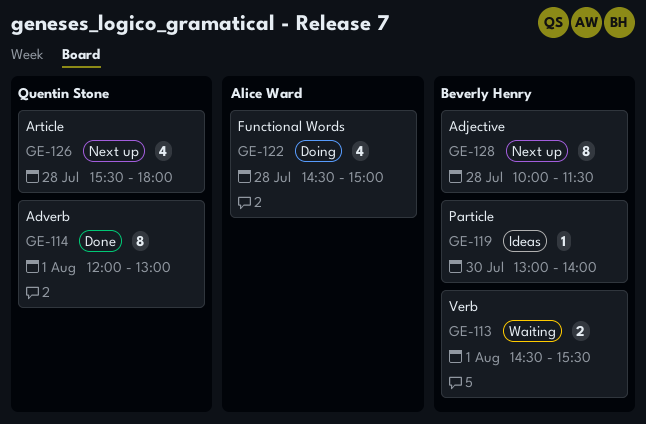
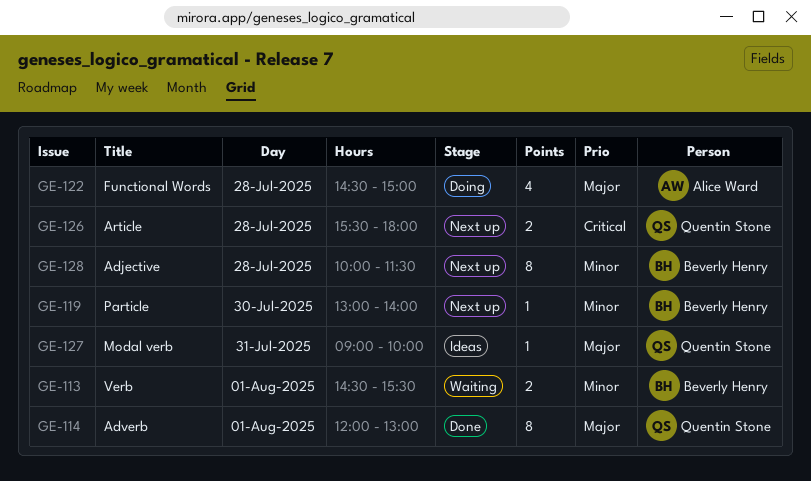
GE-119, status: Ideas -> Next up
GE-126, estimate: 4 -> 2
GE-127: none -> present

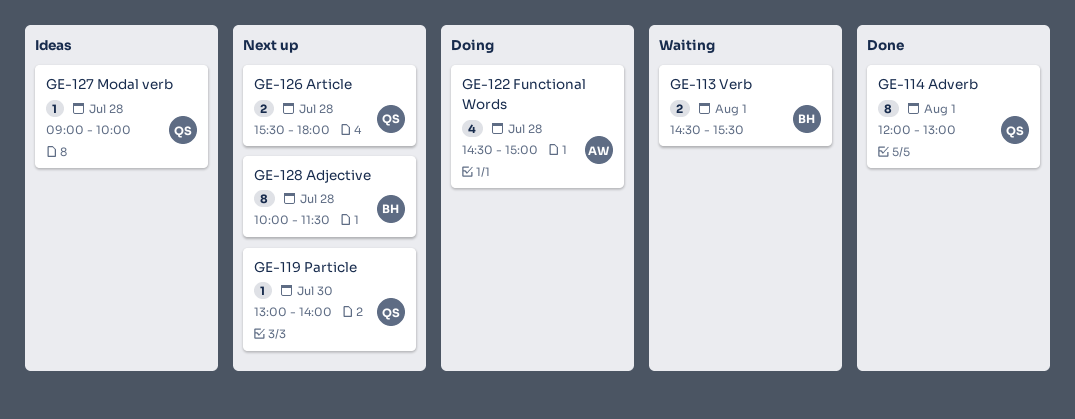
GE-119, owner: Beverly Henry -> Quentin Stone
GE-127, day: Jul 31 -> Jul 28

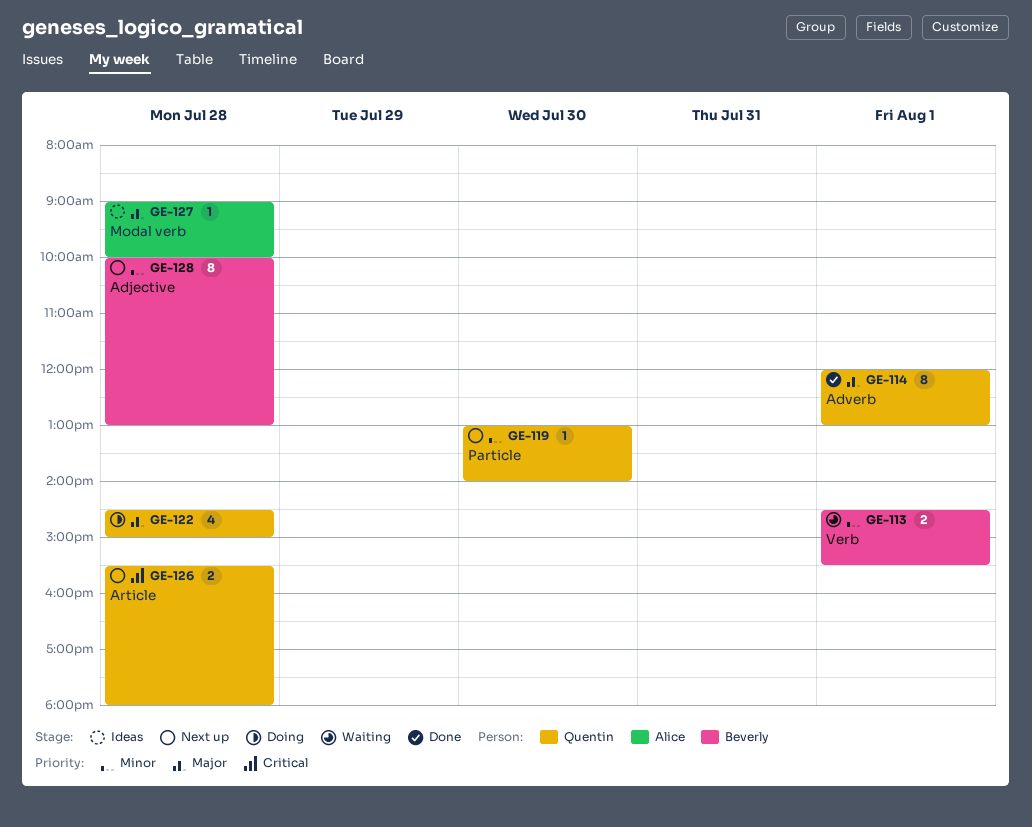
GE-122, owner: Alice -> Quentin
GE-127, owner: Quentin -> Alice
GE-128, ends: 11:30 -> 13:00

